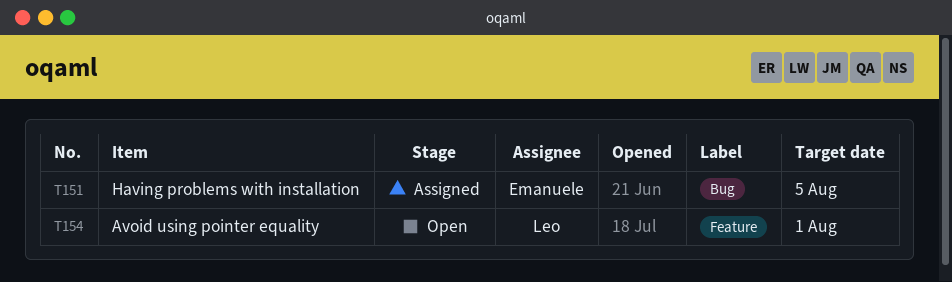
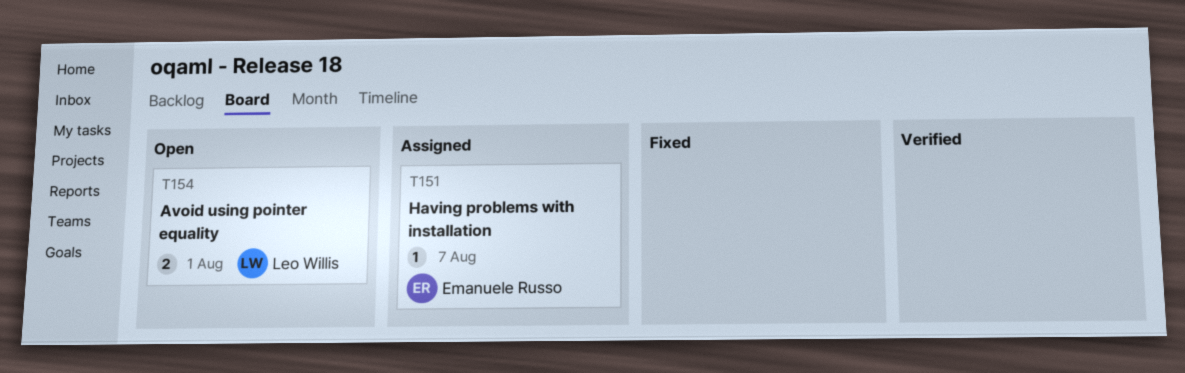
T151, due: Aug 5 -> Aug 7

